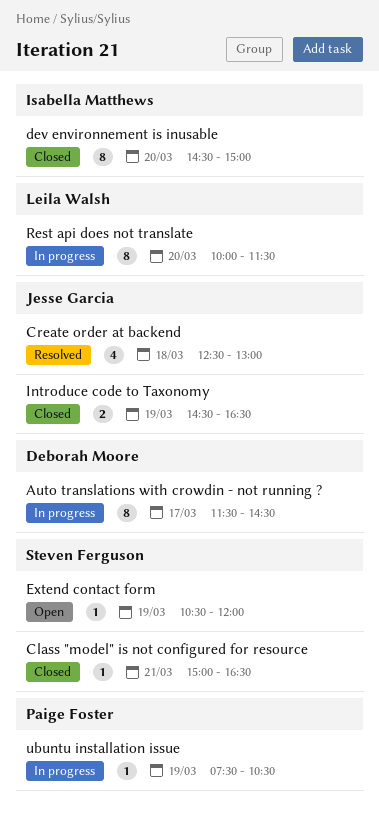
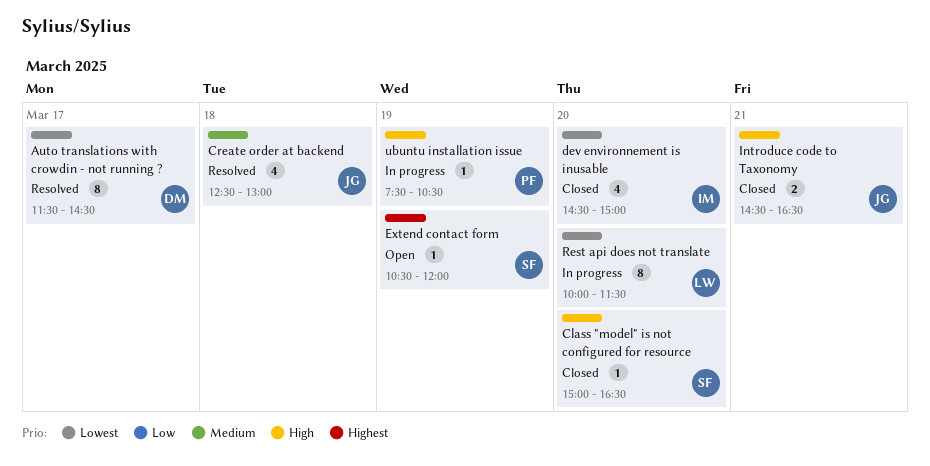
Auto translations with crowdin - not running ?, status: In progress -> Resolved
Class "model" is not configured for resource, day: Mar 21 -> Mar 20
dev environnement is inusable, estimate: 8 -> 4
Introduce code to Taxonomy, day: Mar 19 -> Mar 21

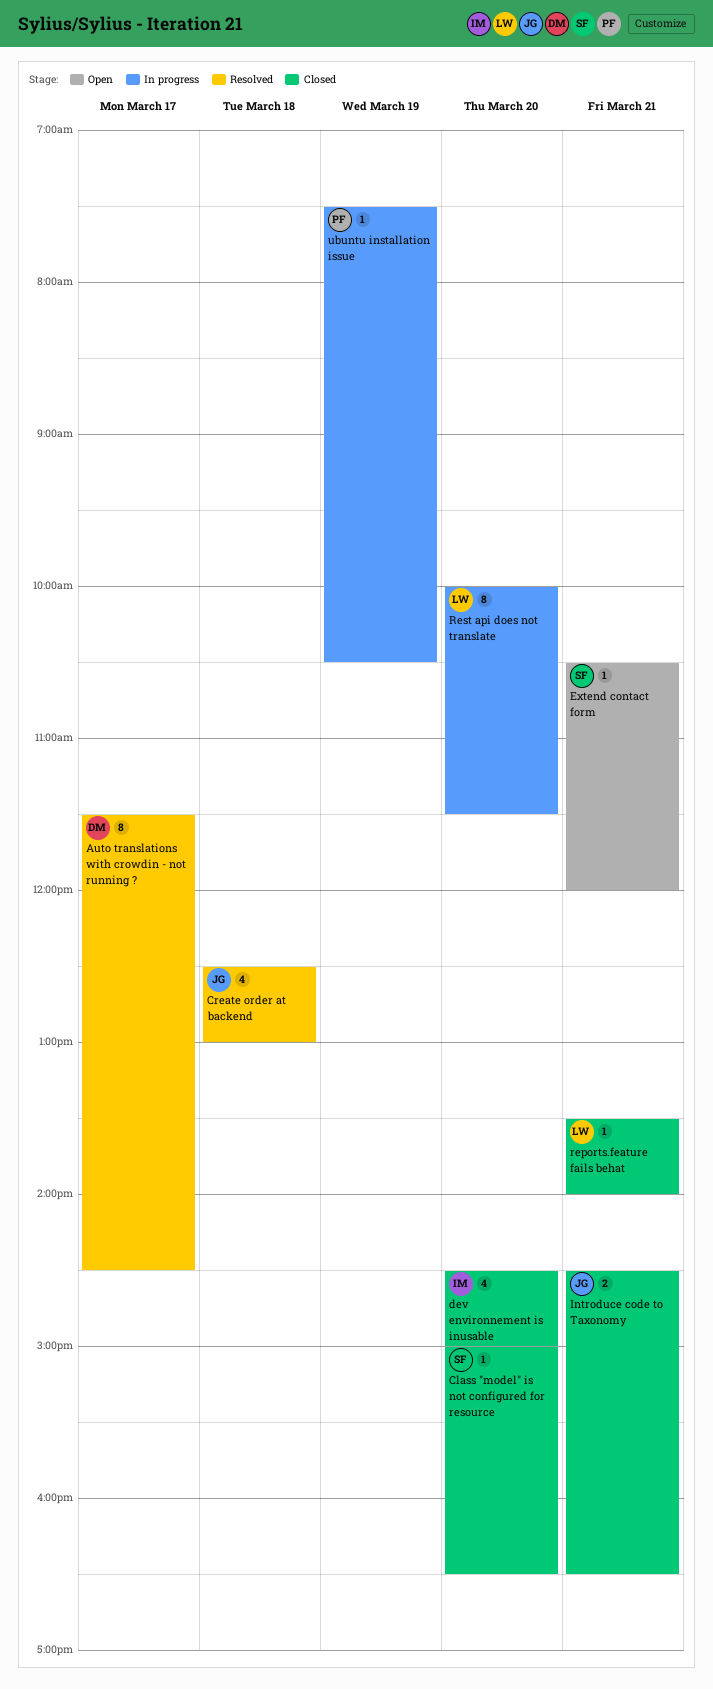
Extend contact form, day: Mar 19 -> Mar 21
reports.feature fails behat: none -> present

